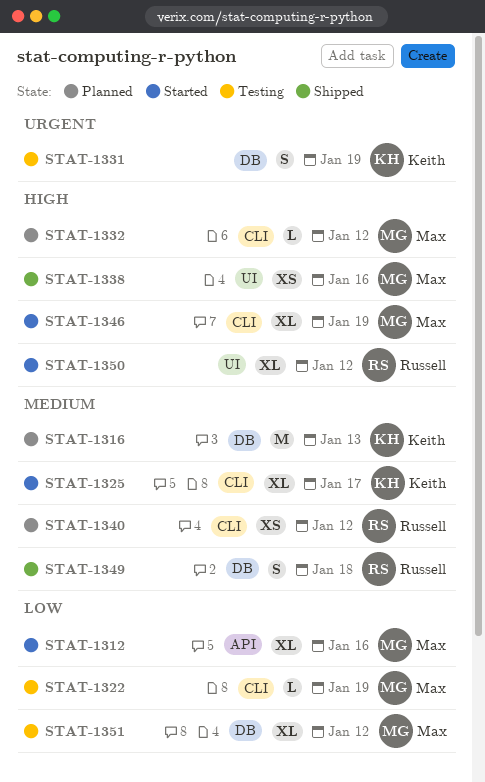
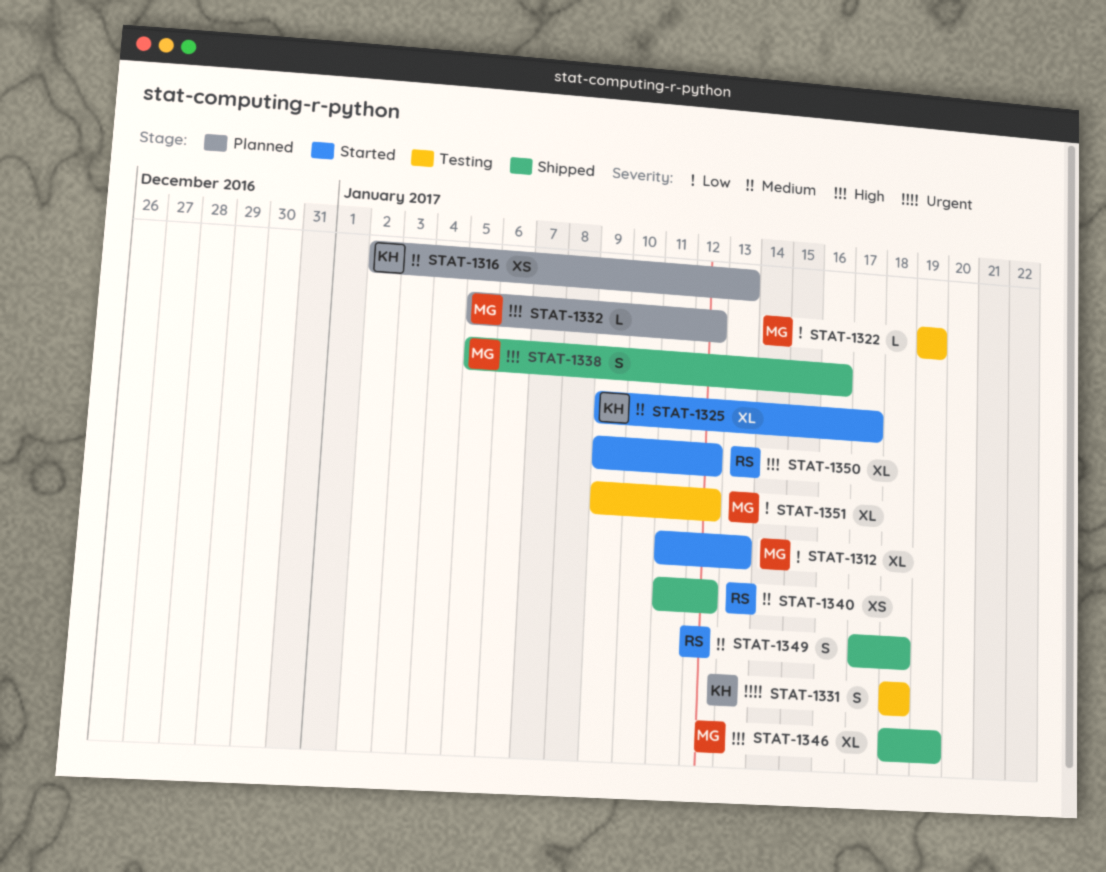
STAT-1312, due: Jan 16 -> Jan 13
STAT-1316, estimate: M -> XS
STAT-1331, due: Jan 19 -> Jan 18
STAT-1338, estimate: XS -> S
STAT-1340, status: Planned -> Shipped
STAT-1346, status: Started -> Shipped

